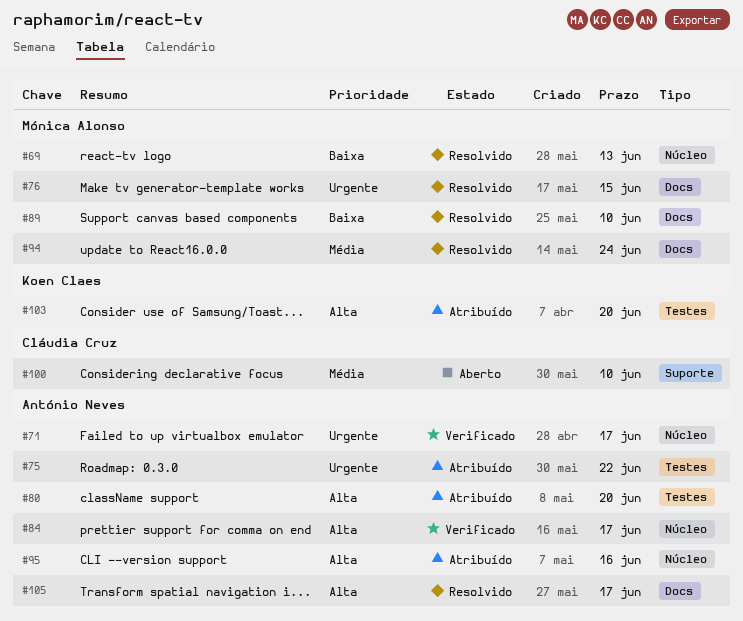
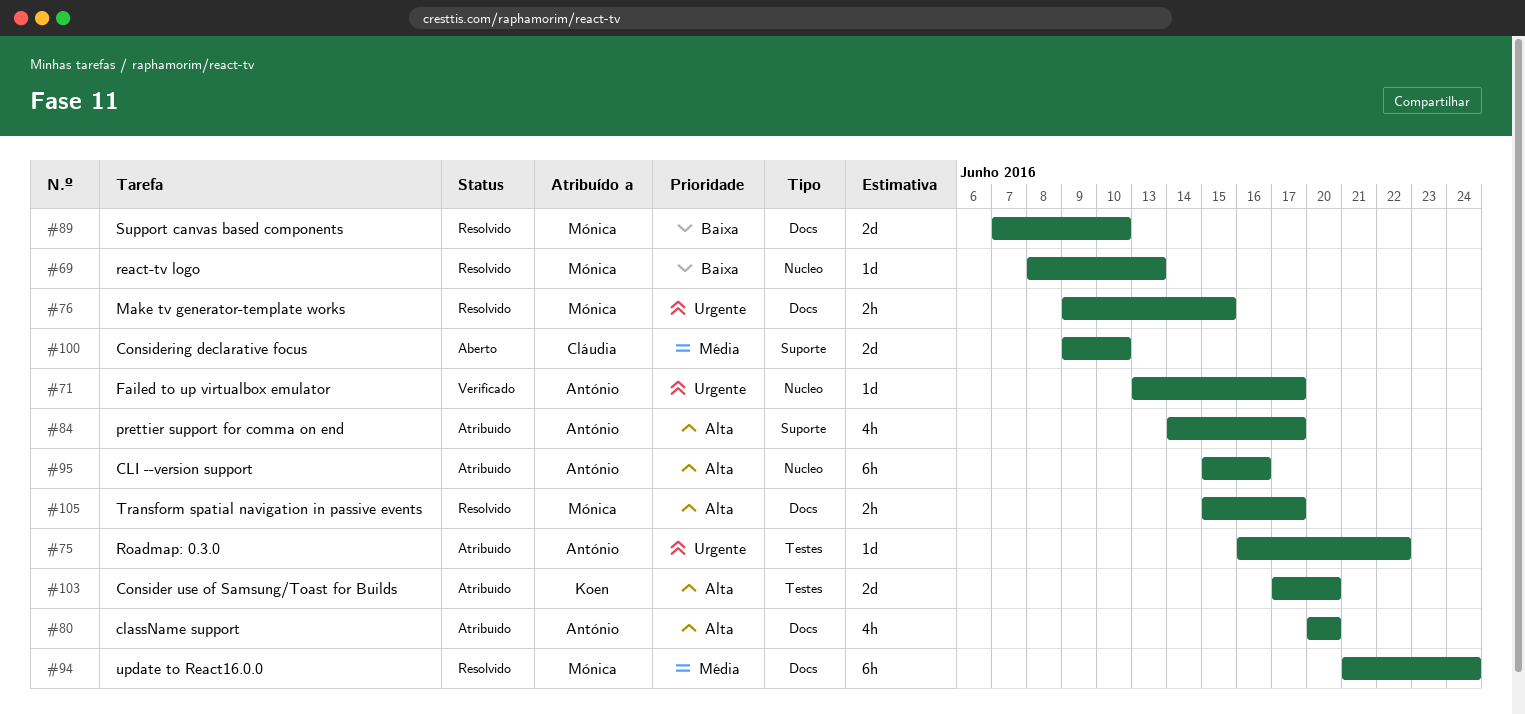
#80, label: Testes -> Docs
#84, status: Verificado -> Atribuído
#84, label: Núcleo -> Suporte
#105, owner: António Neves -> Mónica Alonso

